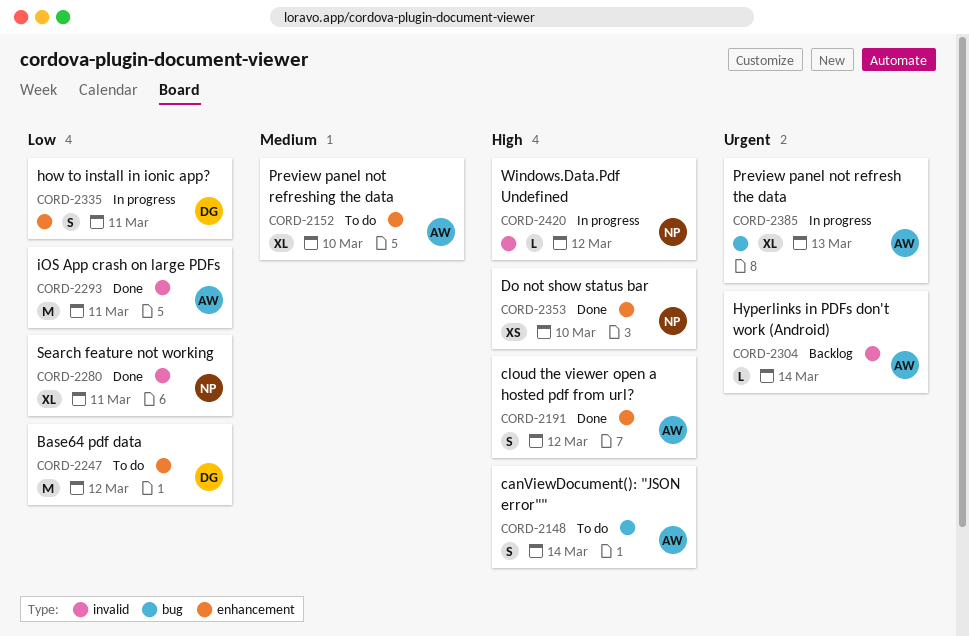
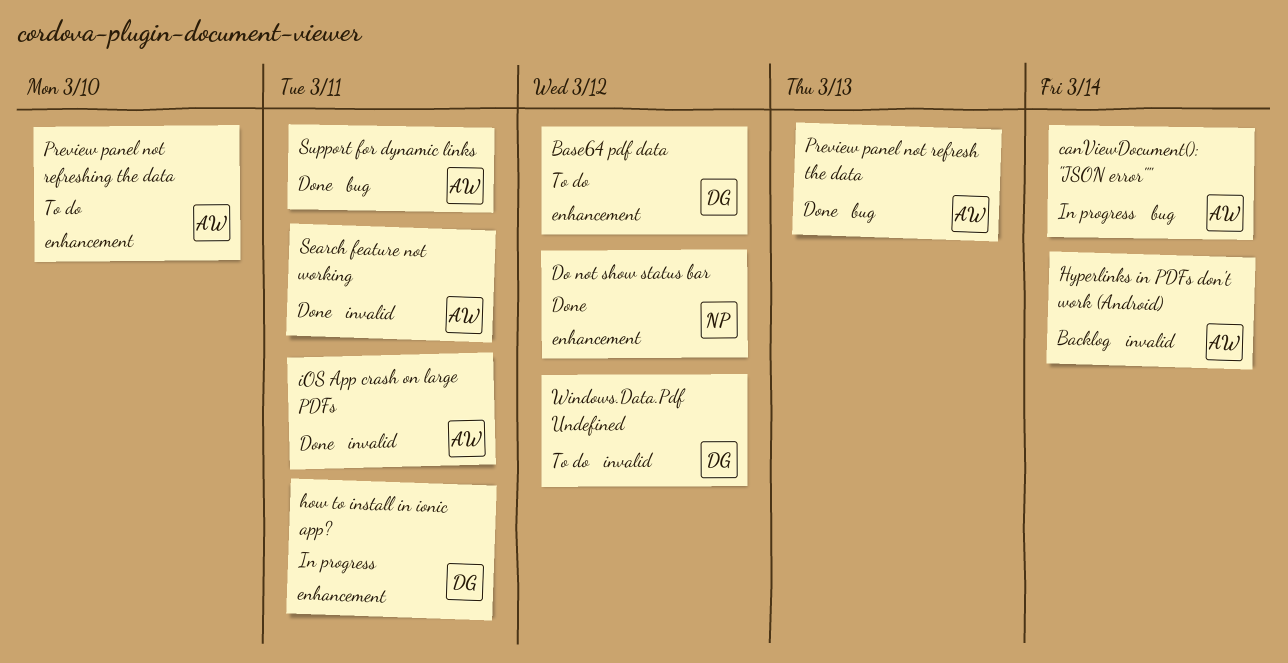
canViewDocument(): "JSON error"", status: To do -> In progress
cloud the viewer open a hosted pdf from url?: present -> none
Do not show status bar, due: Mar 10 -> Mar 12
Preview panel not refresh the data, status: In progress -> Done
Search feature not working, owner: NP -> AW
Support for dynamic links: none -> present
Windows.Data.Pdf Undefined, status: In progress -> To do
Windows.Data.Pdf Undefined, owner: NP -> DG

